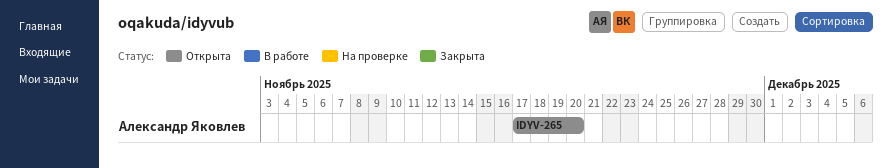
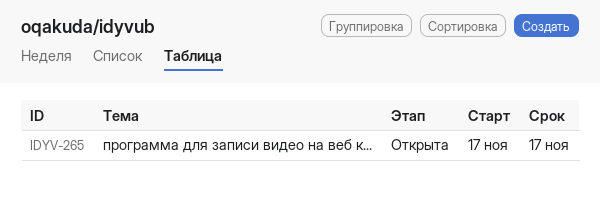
IDYV-265, due: Nov 20 -> Nov 17

